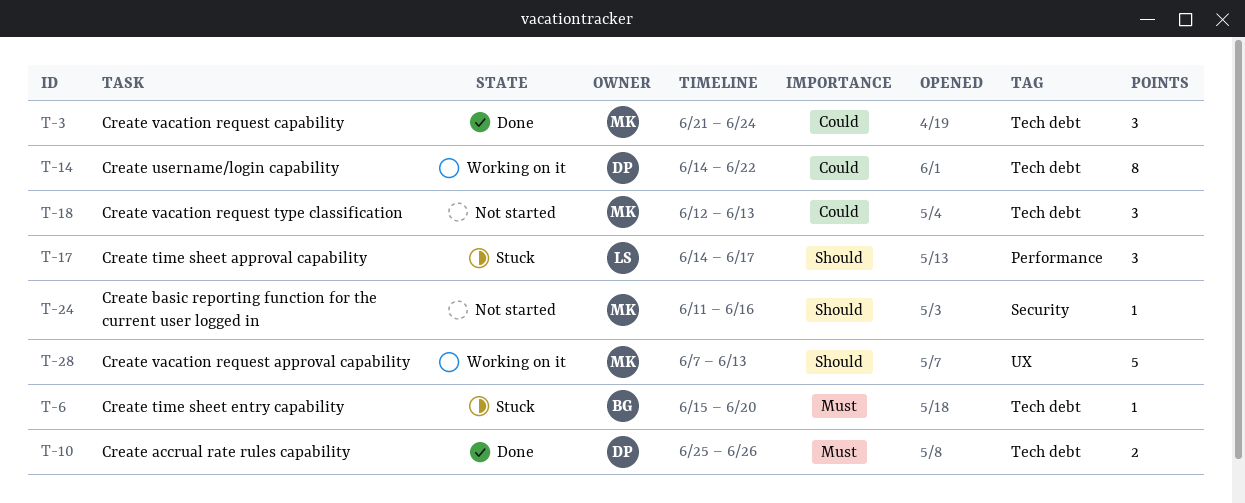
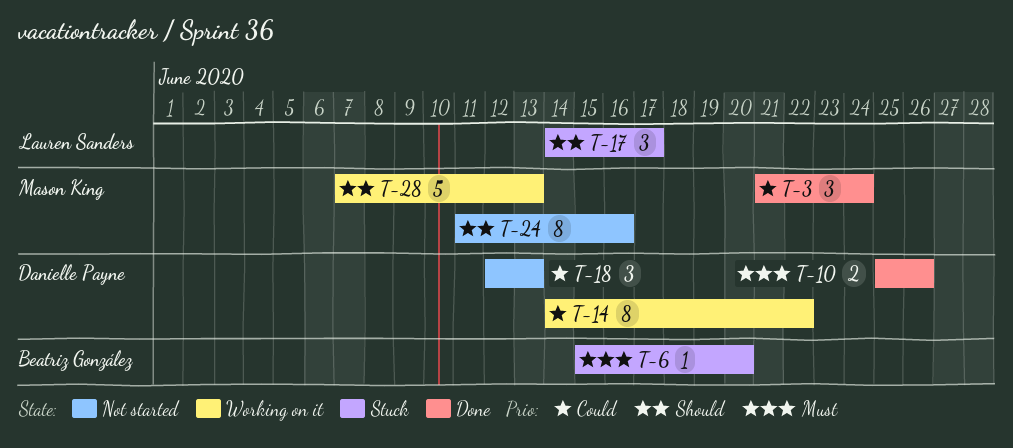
T-18, owner: Mason King -> Danielle Payne
T-24, estimate: 1 -> 8

